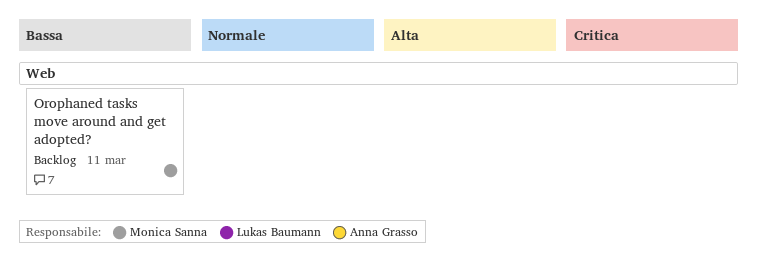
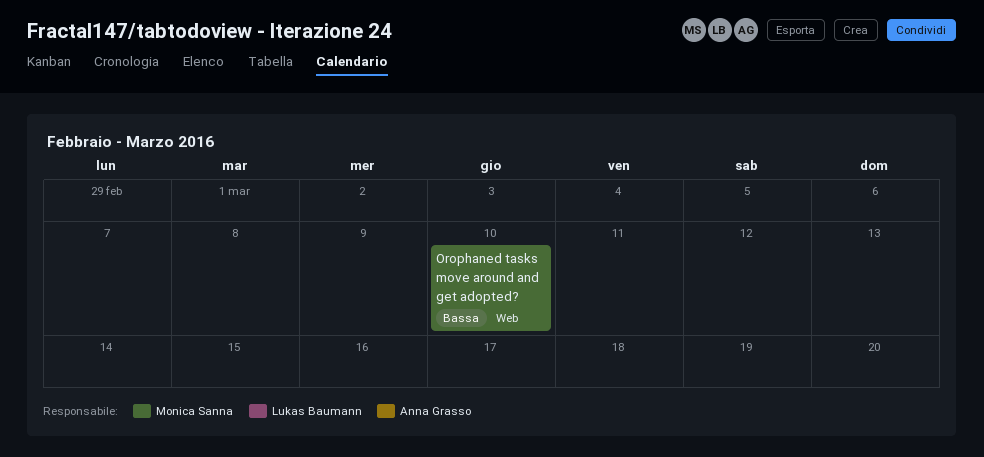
Orophaned tasks move around and get adopted?, due: Mar 11 -> Mar 10

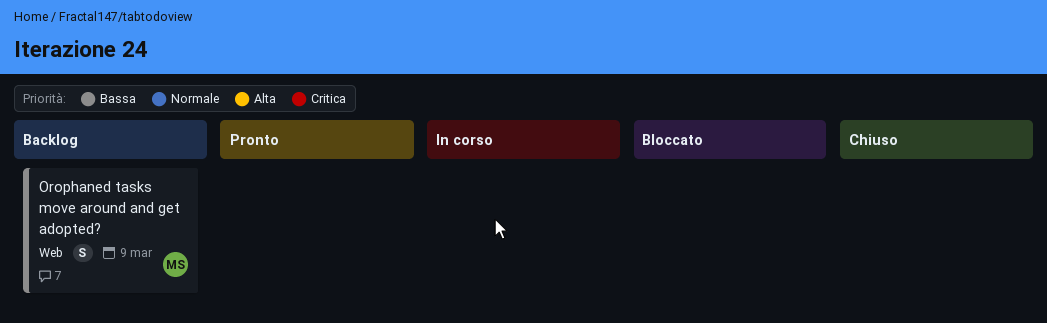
Orophaned tasks move around and get adopted?, due: Mar 10 -> Mar 9

